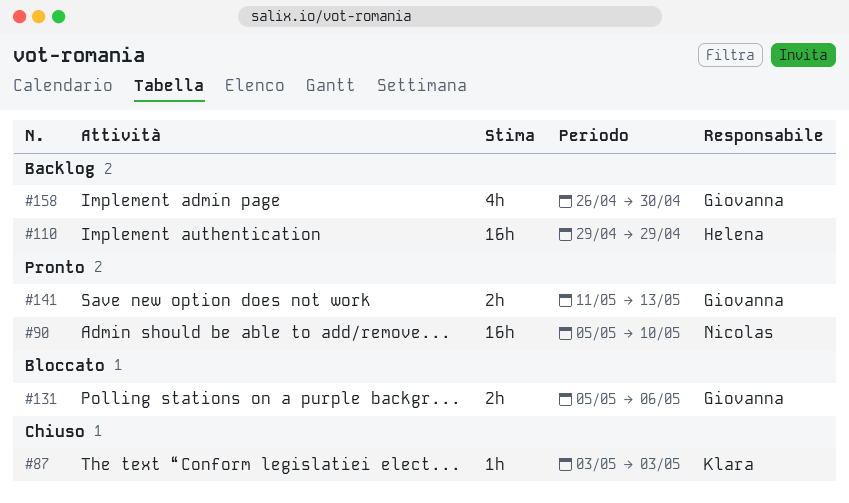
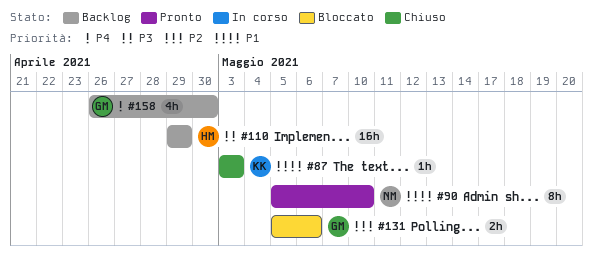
#90, estimate: 16h -> 8h
#141: present -> none

